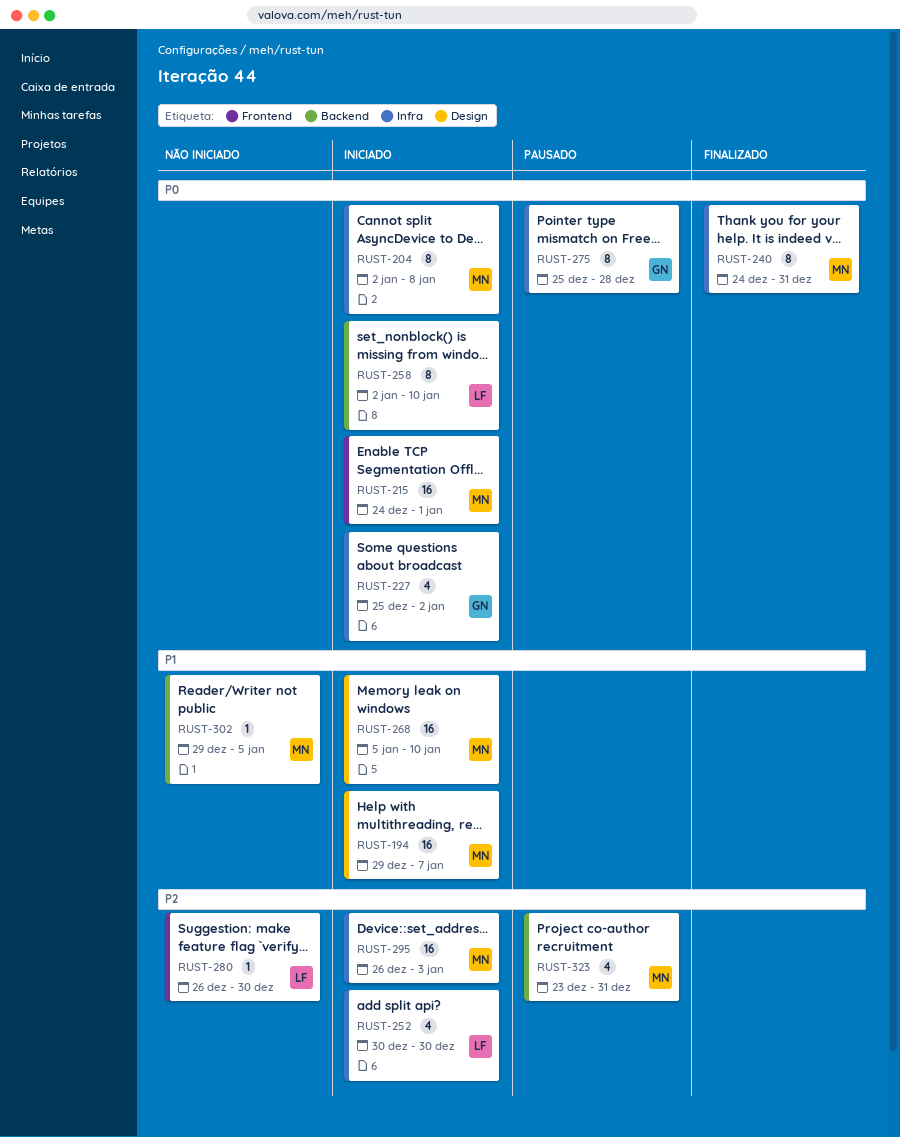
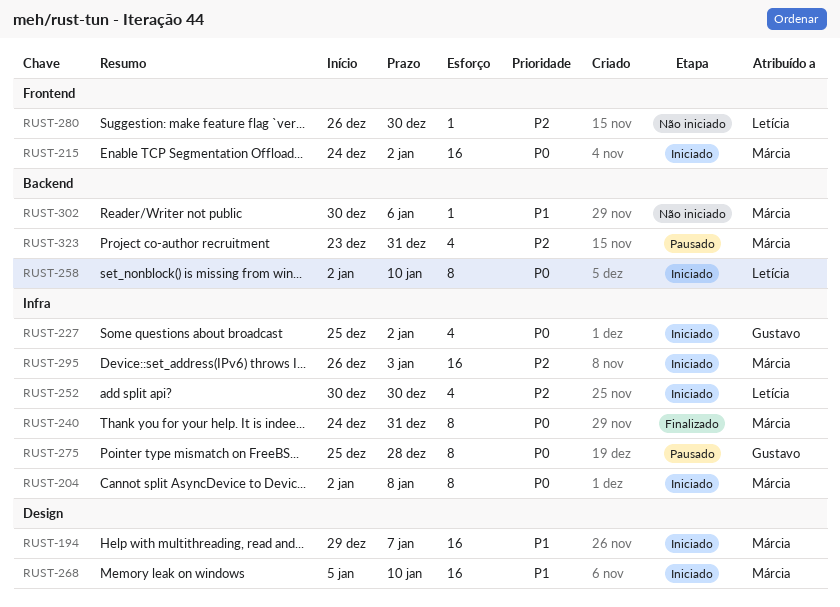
RUST-215, due: Jan 1 -> Jan 2
RUST-302, start: Dec 29 -> Dec 30
RUST-302, due: Jan 5 -> Jan 6

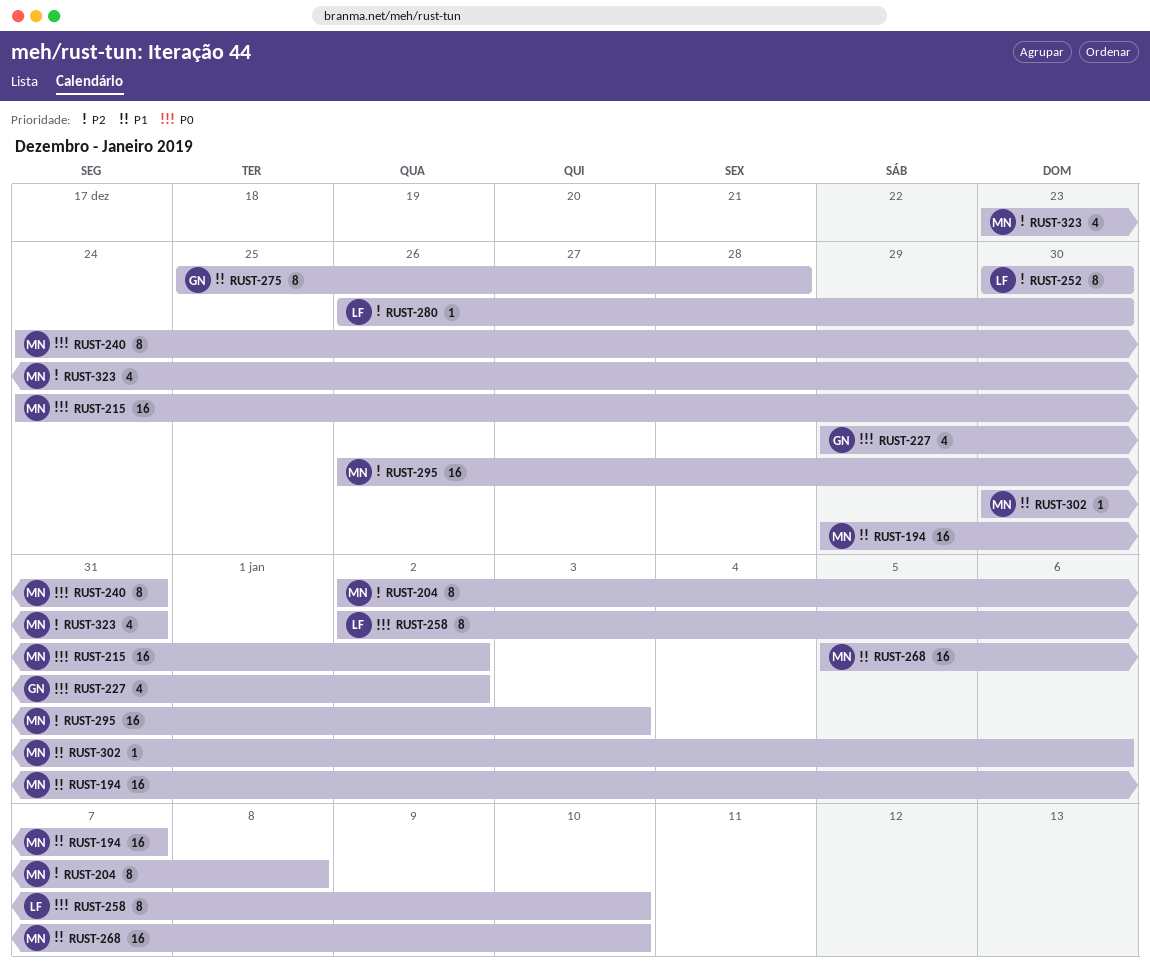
RUST-204, priority: P0 -> P2
RUST-227, start: Dec 25 -> Dec 29
RUST-252, estimate: 4 -> 8
RUST-275, priority: P0 -> P1

